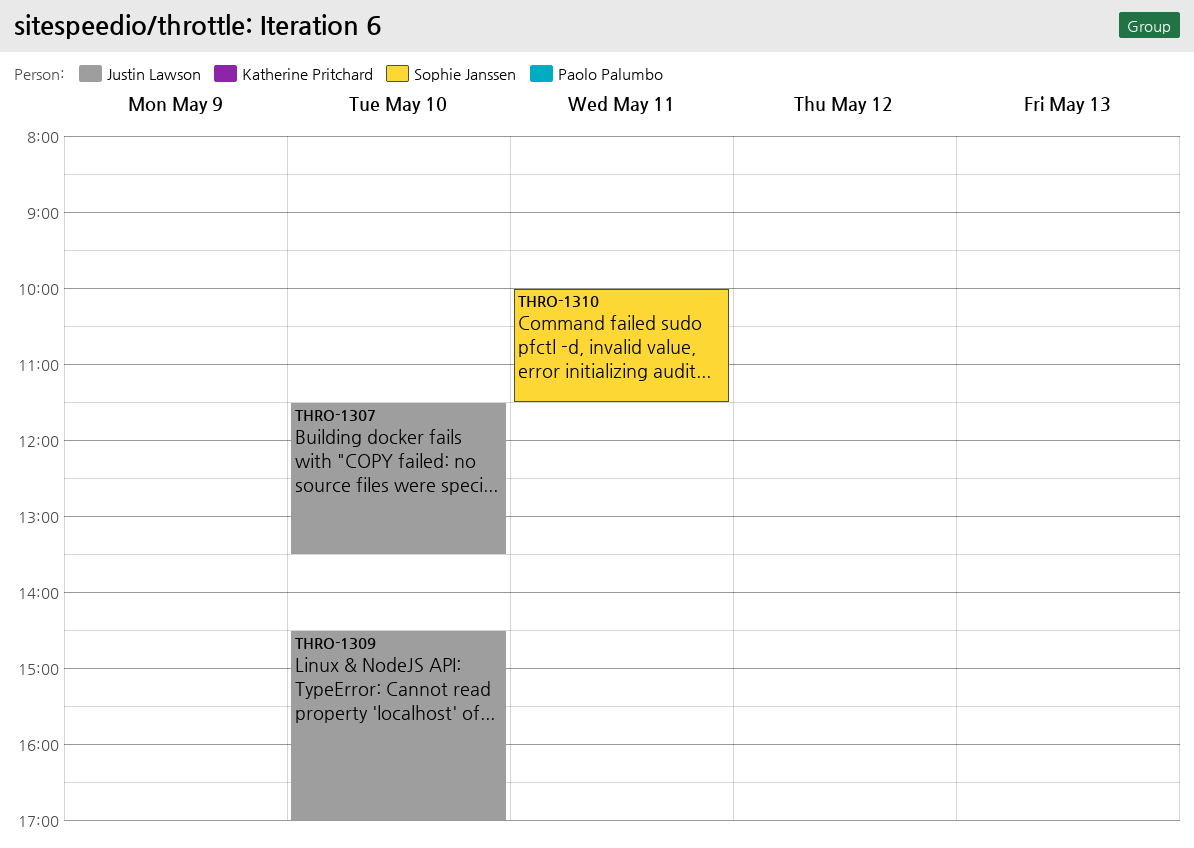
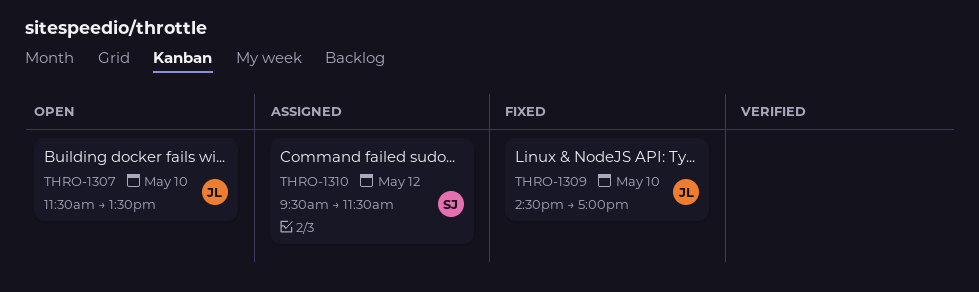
THRO-1310, day: May 11 -> May 12
THRO-1310, begins: 10:00 -> 09:30

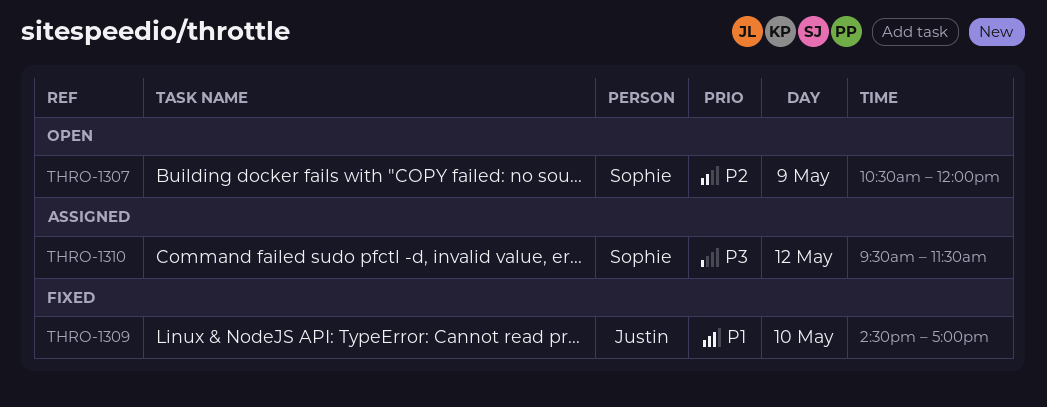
THRO-1307, owner: Justin -> Sophie
THRO-1307, day: May 10 -> May 9
THRO-1307, begins: 11:30 -> 10:30
THRO-1307, ends: 13:30 -> 12:00

